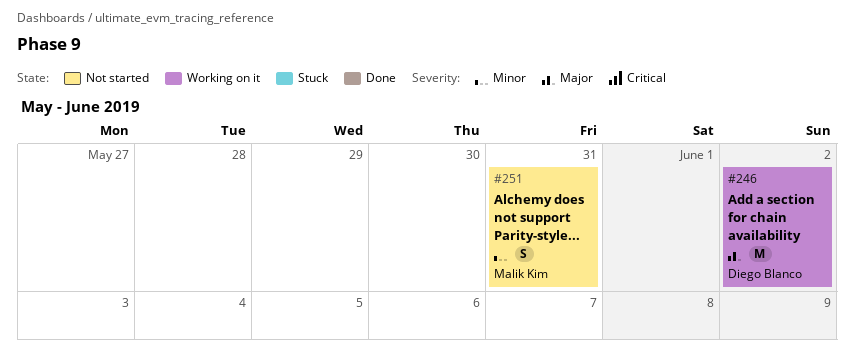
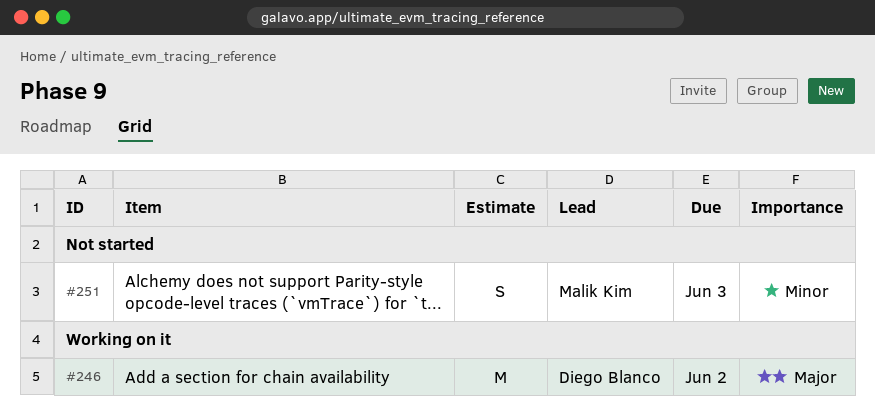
#251, due: May 31 -> Jun 3

